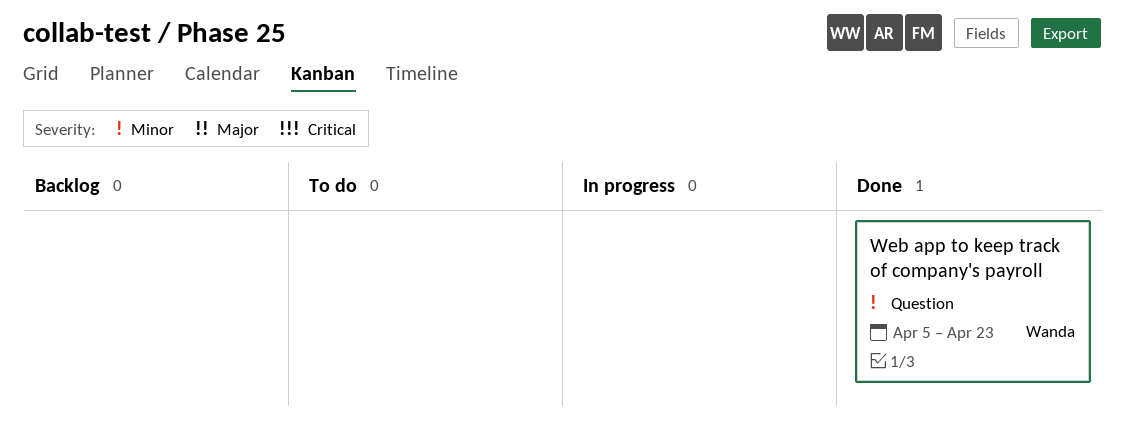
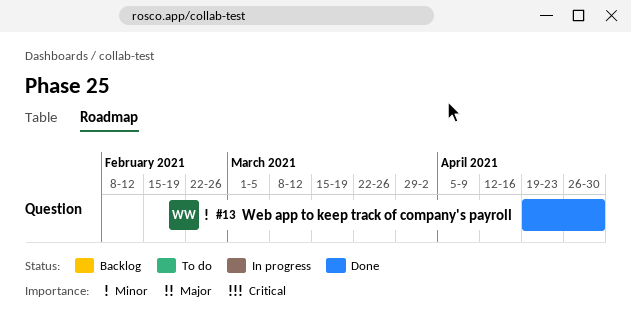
Web app to keep track of company's payroll, start: Apr 5 -> Apr 19
Web app to keep track of company's payroll, due: Apr 23 -> Apr 30

